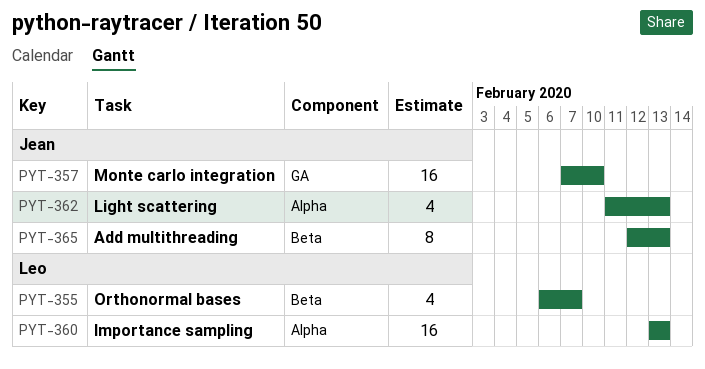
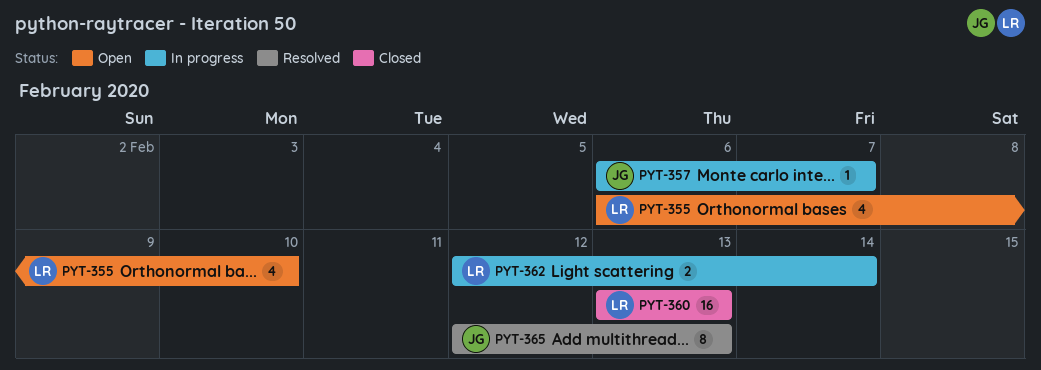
PYT-355, due: Feb 7 -> Feb 10
PYT-357, estimate: 16 -> 1
PYT-357, start: Feb 7 -> Feb 6
PYT-357, due: Feb 10 -> Feb 7
PYT-362, owner: Jean -> Leo
PYT-362, estimate: 4 -> 2
PYT-362, start: Feb 11 -> Feb 12
PYT-362, due: Feb 13 -> Feb 14

